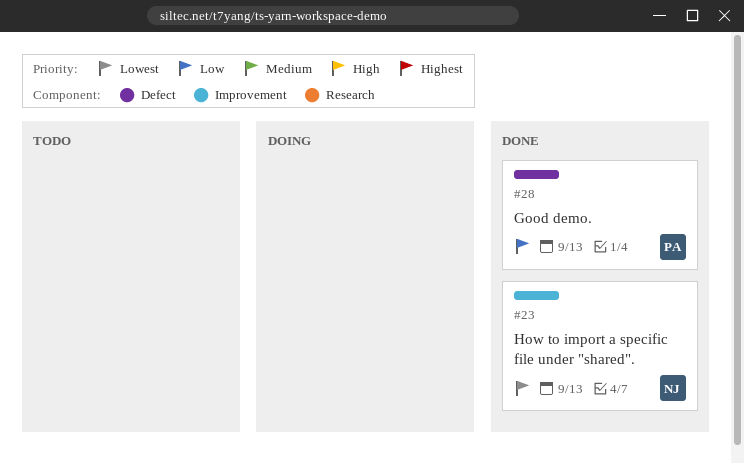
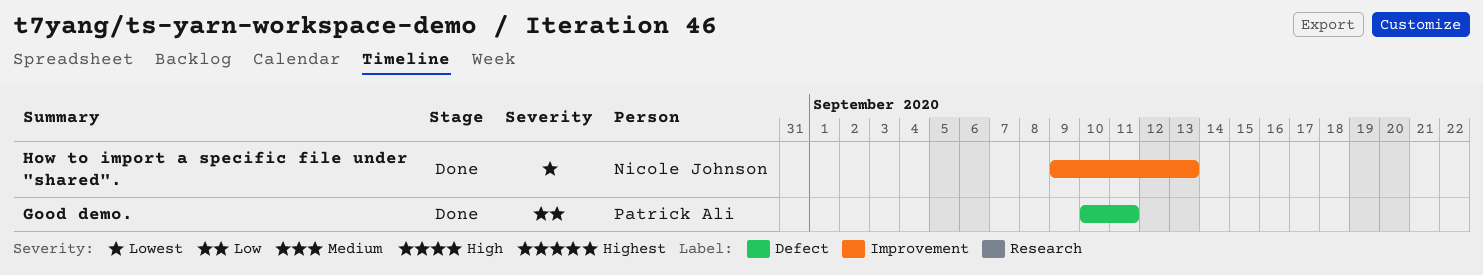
Good demo., due: Sep 13 -> Sep 11

